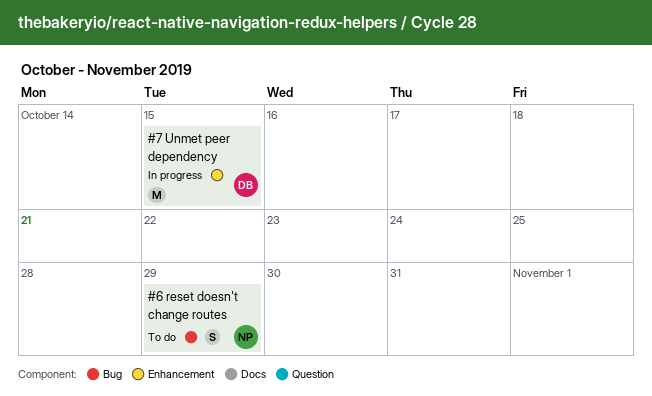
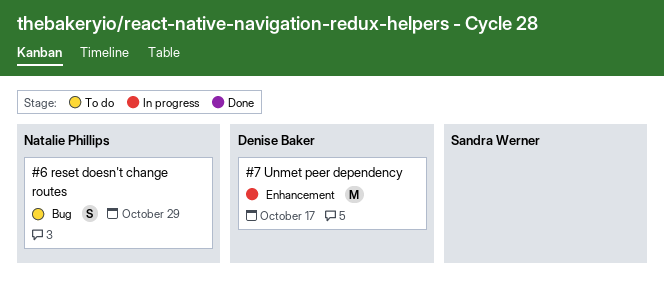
#7, due: Oct 15 -> Oct 17

